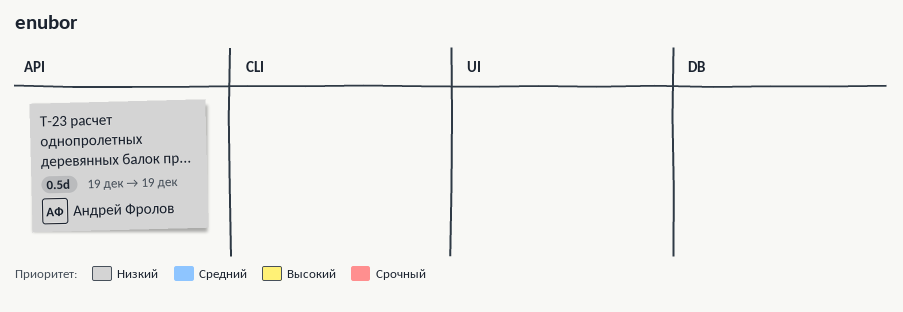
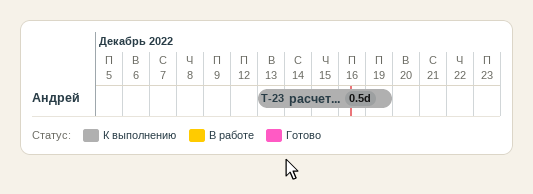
T-23, start: Dec 19 -> Dec 13

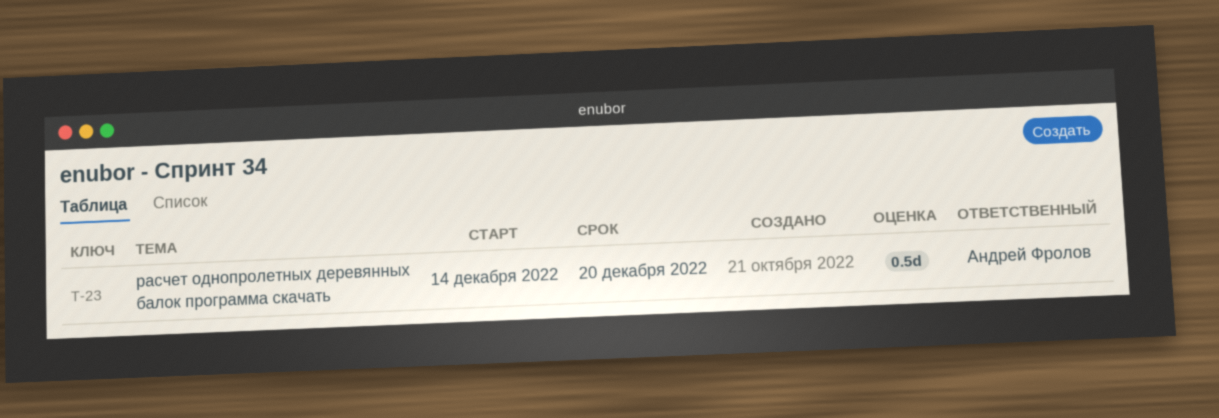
T-23, start: Dec 13 -> Dec 14
T-23, due: Dec 19 -> Dec 20

